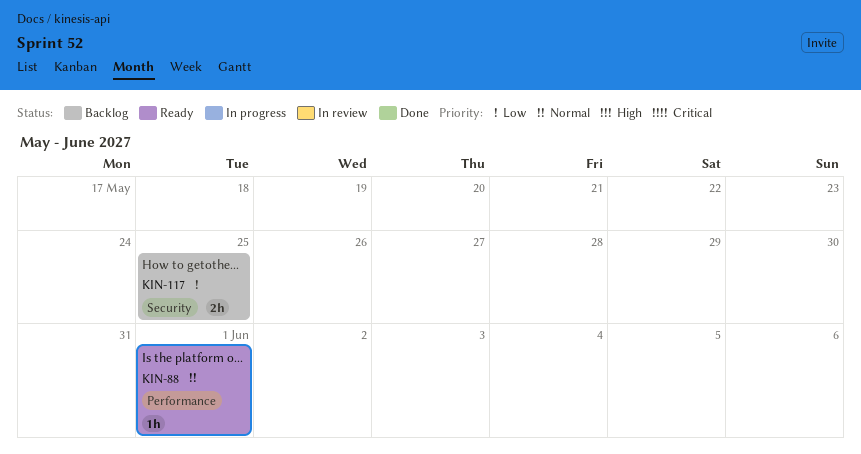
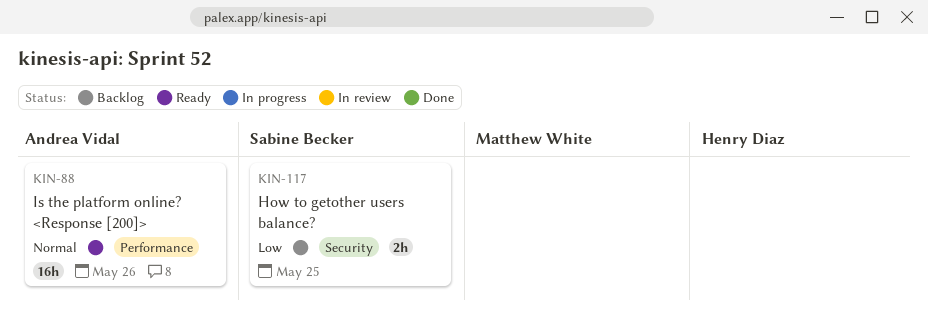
KIN-88, estimate: 1h -> 16h
KIN-88, due: Jun 1 -> May 26

